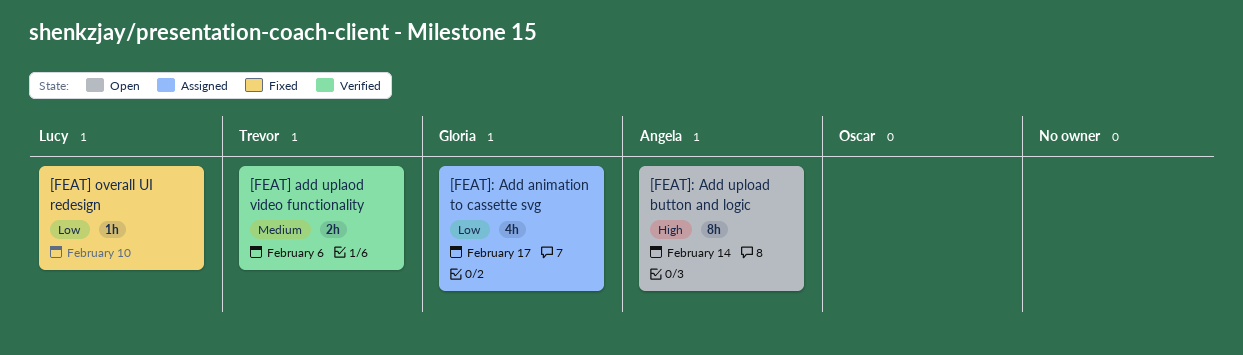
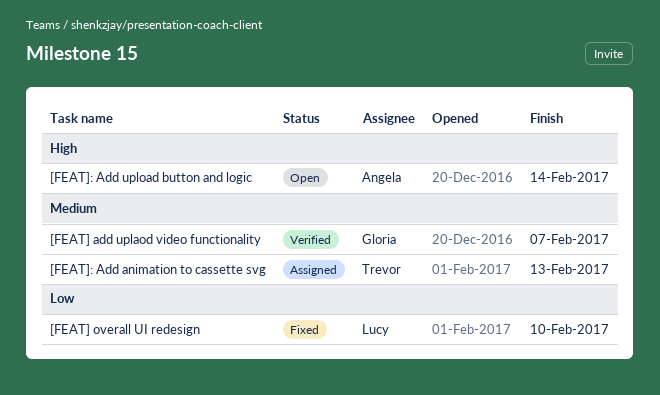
[FEAT] add uplaod video functionality, owner: Trevor -> Gloria
[FEAT] add uplaod video functionality, due: Feb 6 -> Feb 7
[FEAT]: Add animation to cassette svg, owner: Gloria -> Trevor
[FEAT]: Add animation to cassette svg, priority: Low -> Medium
[FEAT]: Add animation to cassette svg, due: Feb 17 -> Feb 13

